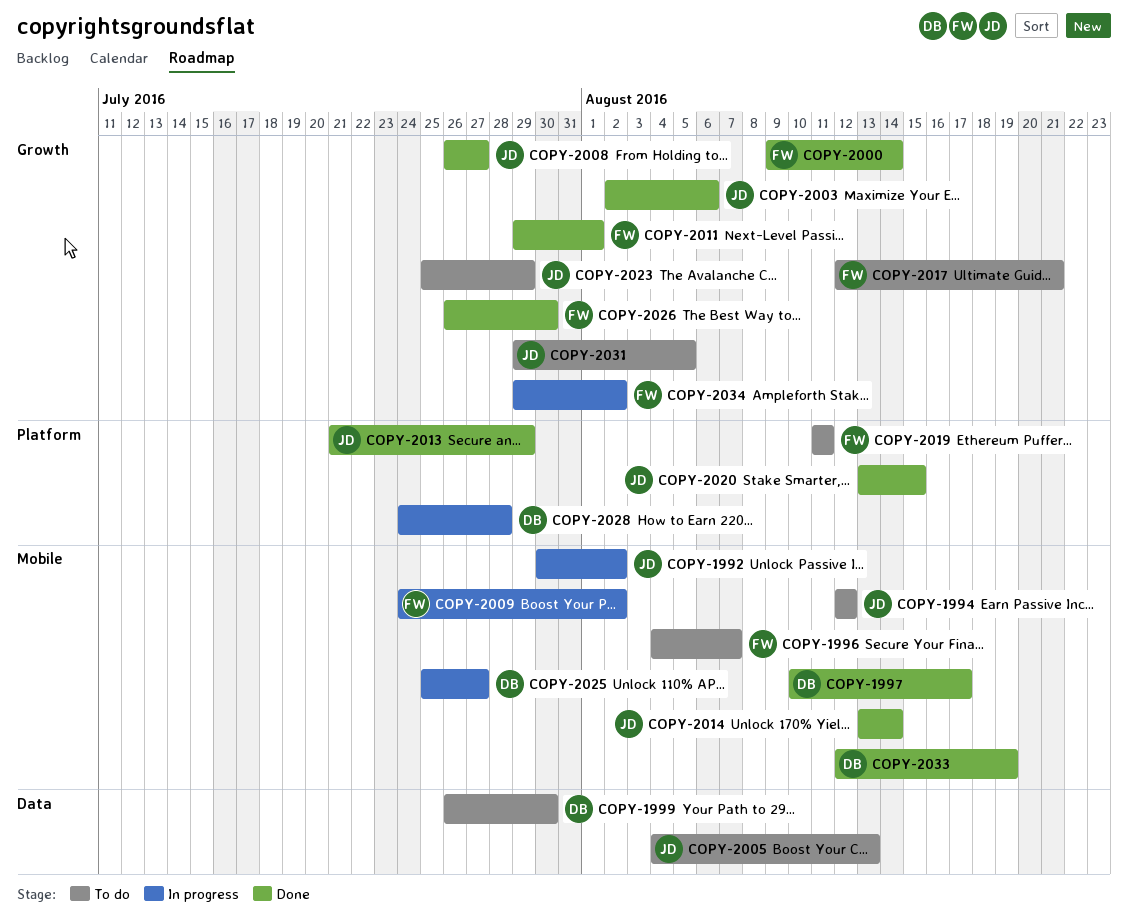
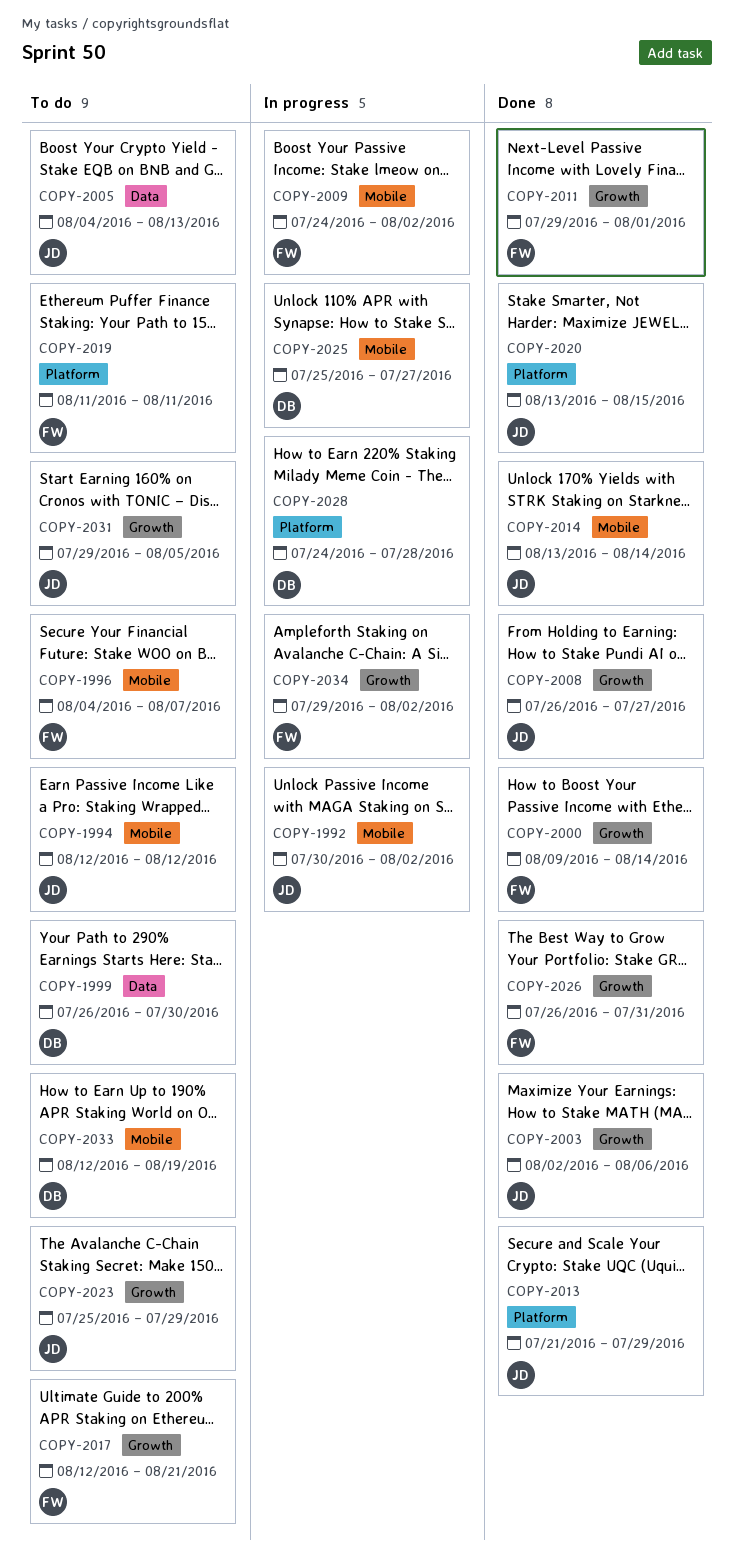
COPY-1997: present -> none
COPY-2026, due: Jul 30 -> Jul 31
COPY-2033, status: Done -> To do

